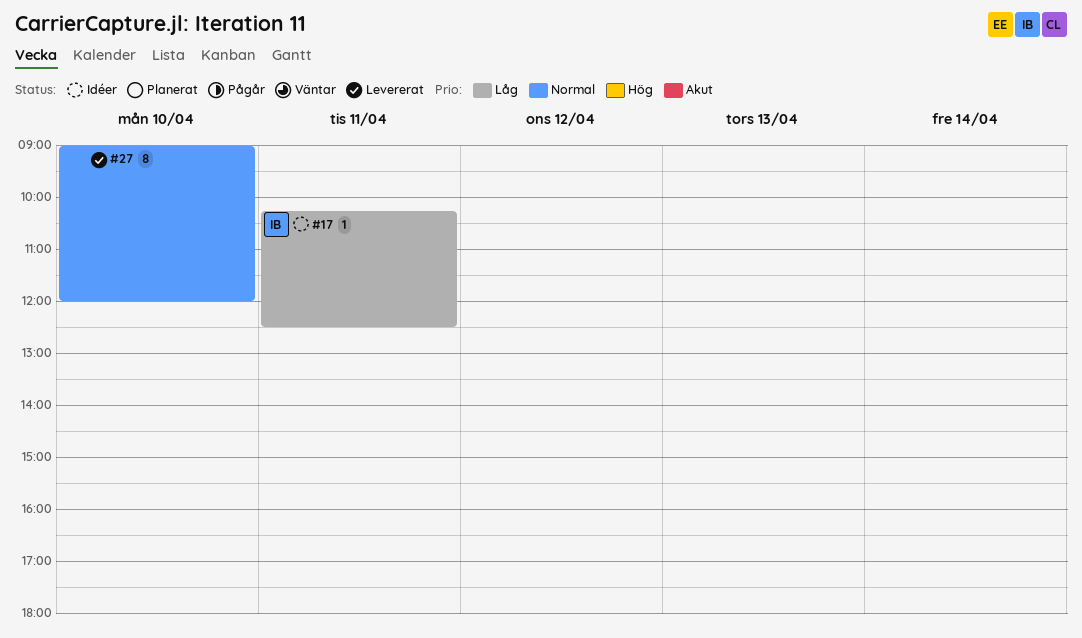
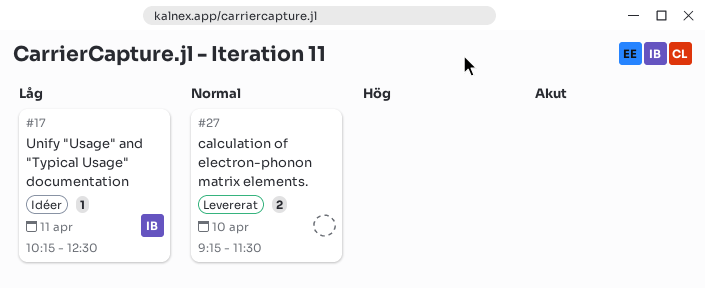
#27, estimate: 8 -> 2
#27, begins: 09:00 -> 09:15
#27, ends: 12:00 -> 11:30

